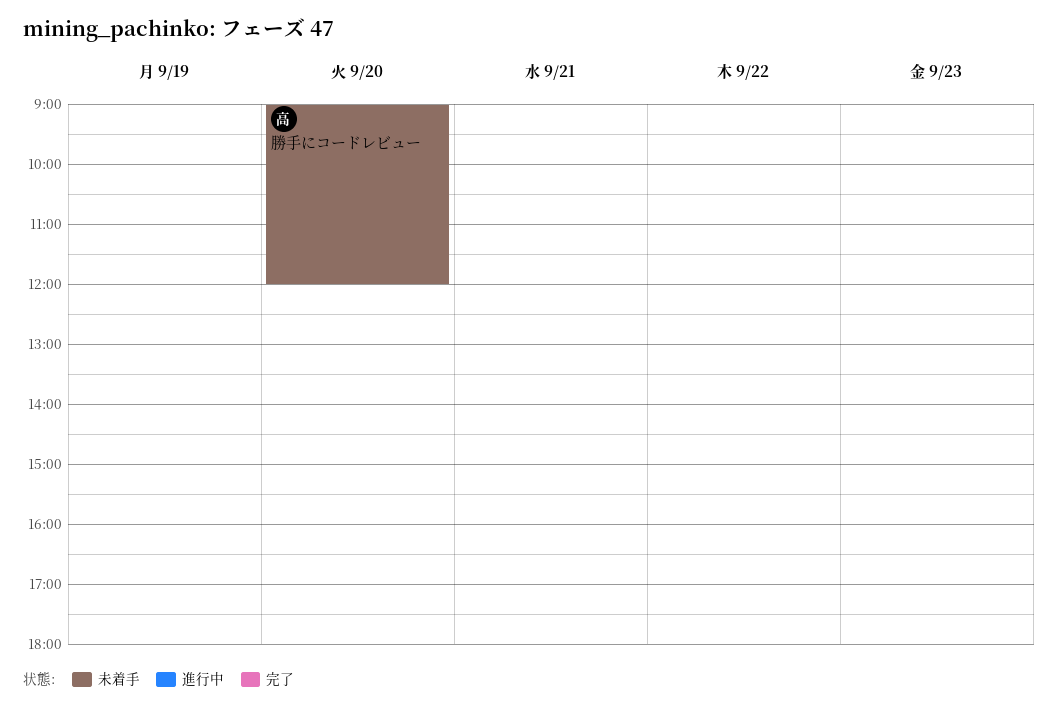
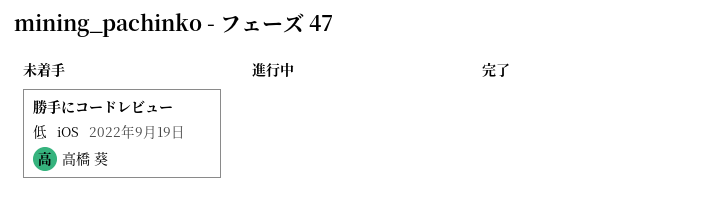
勝手にコードレビュー, day: Sep 20 -> Sep 19

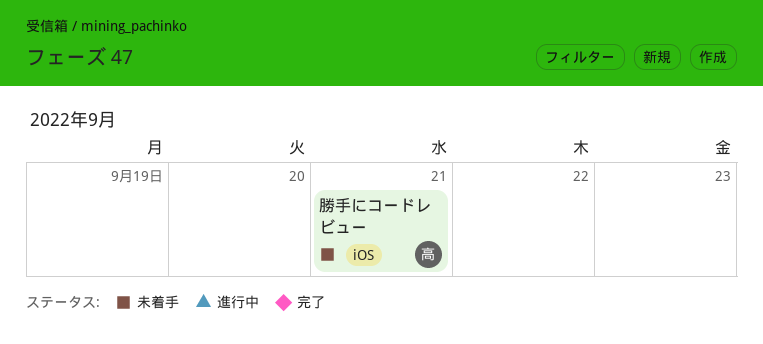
勝手にコードレビュー, day: Sep 19 -> Sep 21

